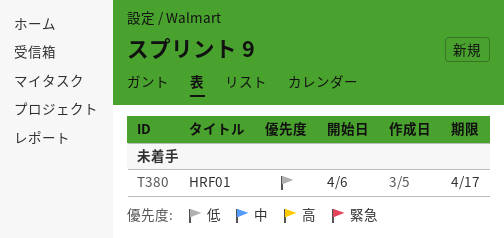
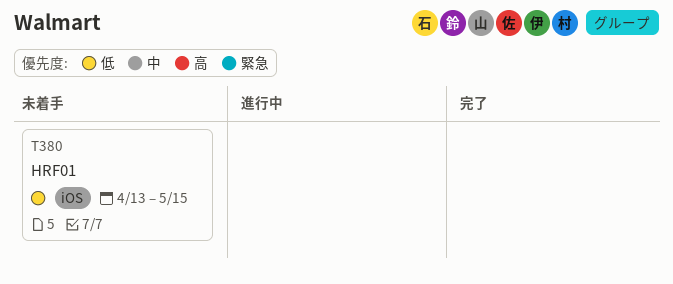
T380, start: Apr 6 -> Apr 13
T380, due: Apr 17 -> May 15

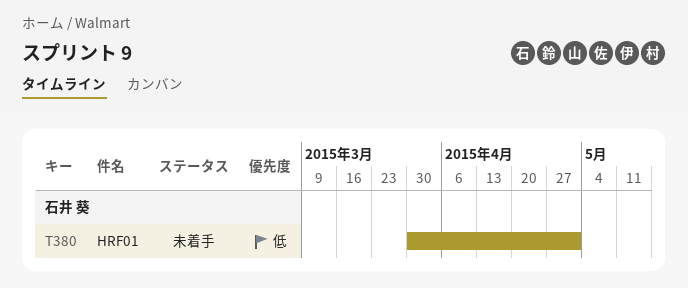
T380, start: Apr 13 -> Mar 30
T380, due: May 15 -> May 1

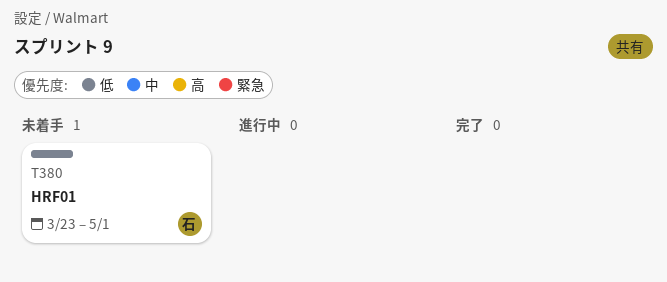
T380, start: Mar 30 -> Mar 23

